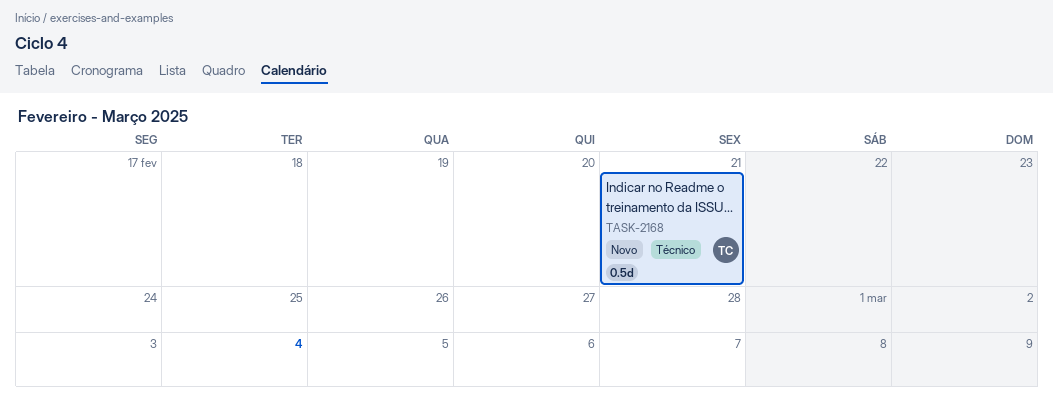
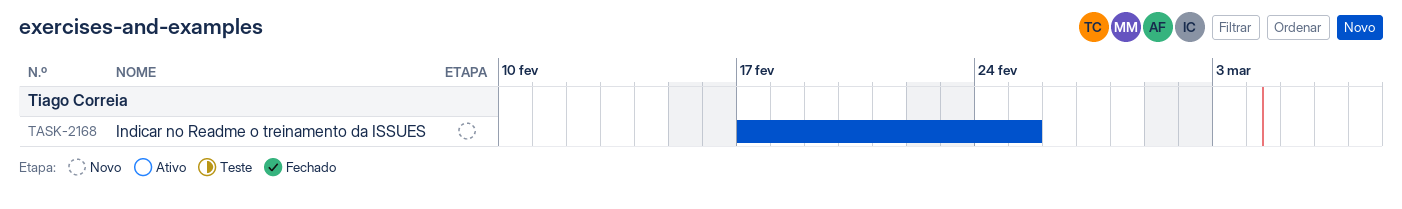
TASK-2168, due: Feb 21 -> Feb 25

